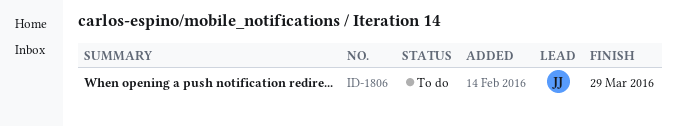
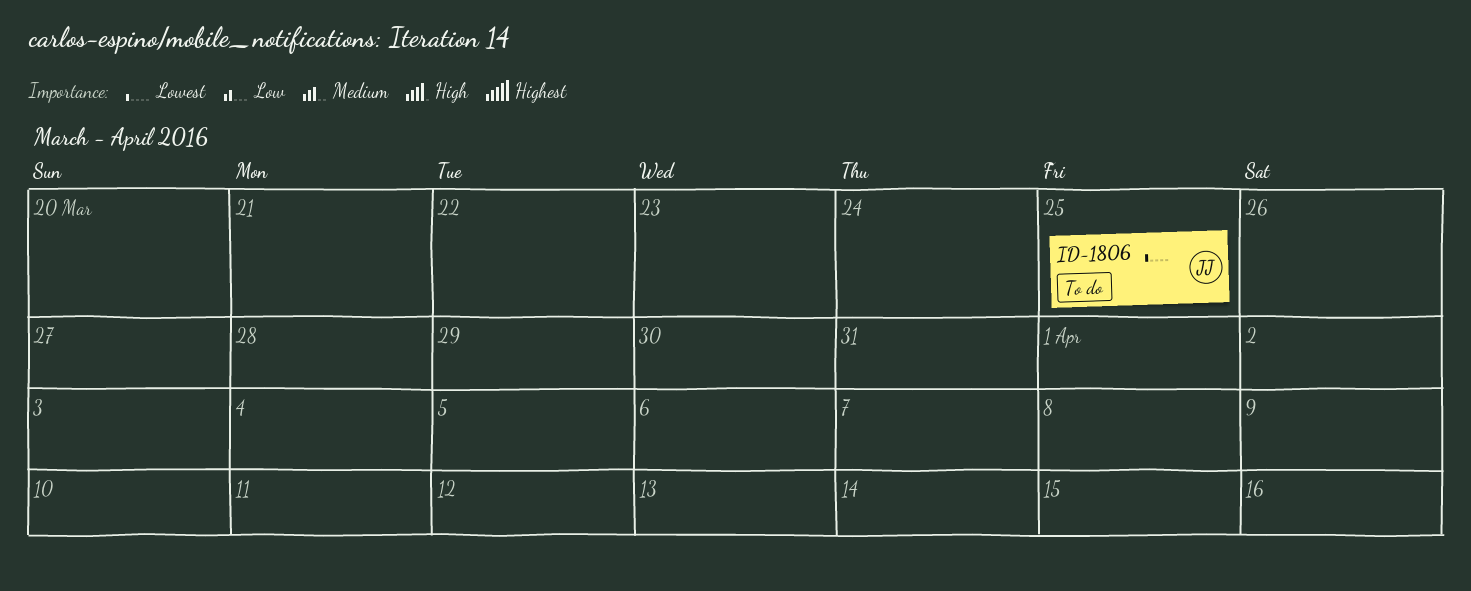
ID-1806, due: Mar 29 -> Mar 25

